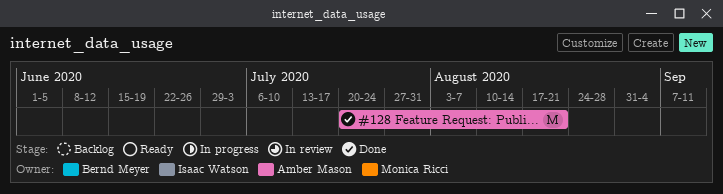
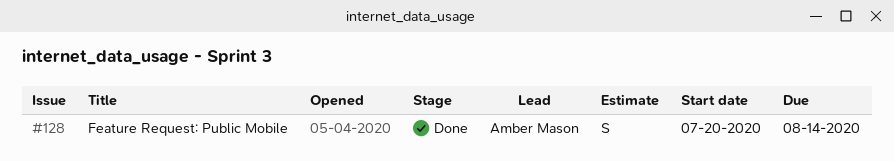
#128, estimate: M -> S
#128, due: Aug 21 -> Aug 14

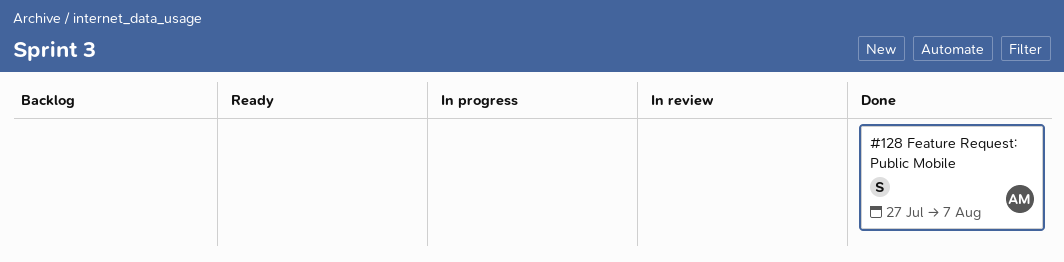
#128, start: Jul 20 -> Jul 27
#128, due: Aug 14 -> Aug 7

